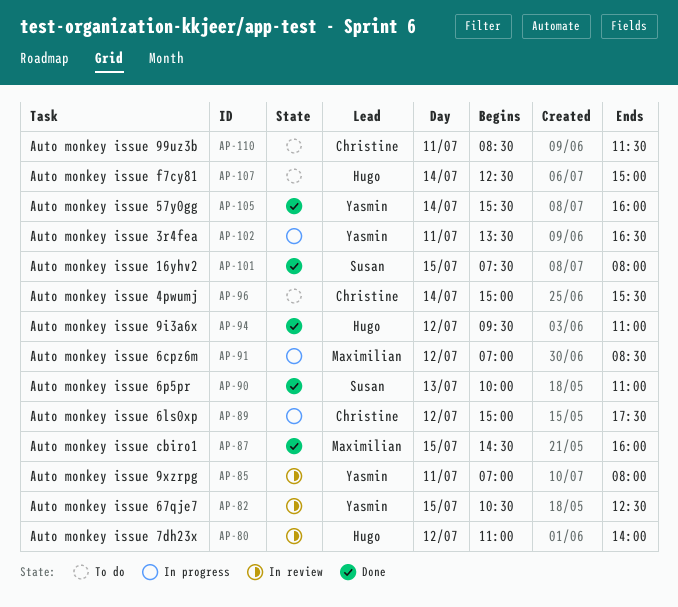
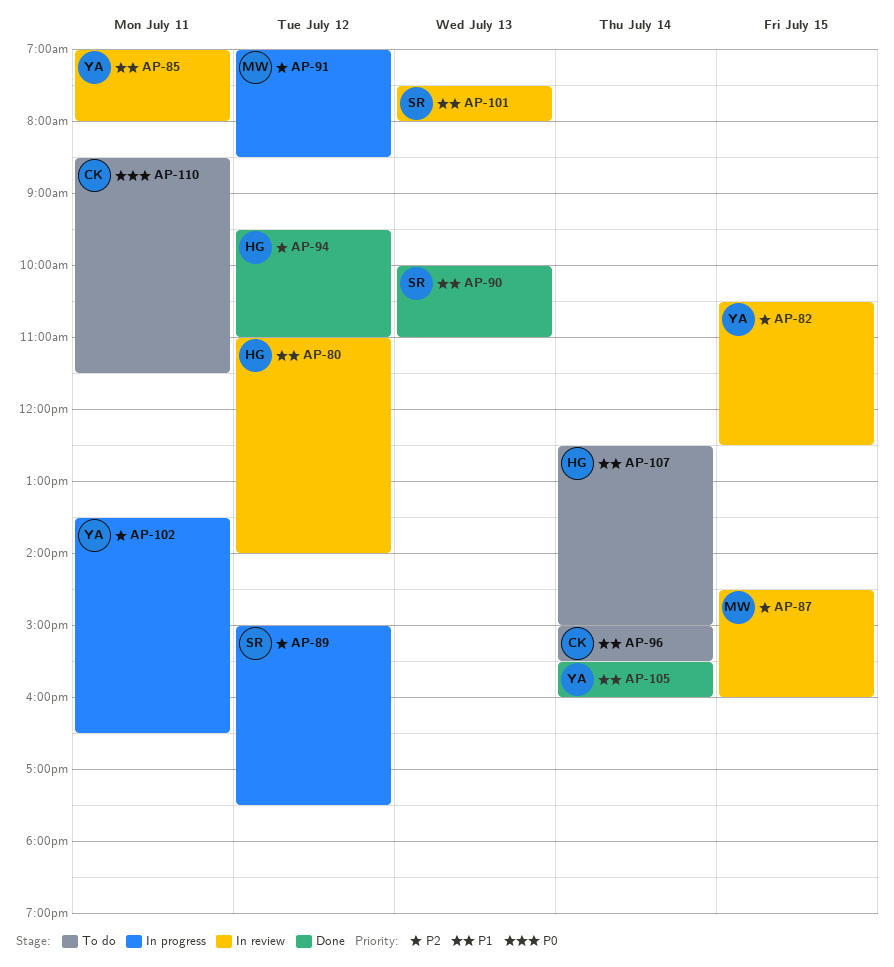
AP-87, status: Done -> In review
AP-89, owner: Christine -> Susan
AP-101, status: Done -> In review
AP-101, day: Jul 15 -> Jul 13

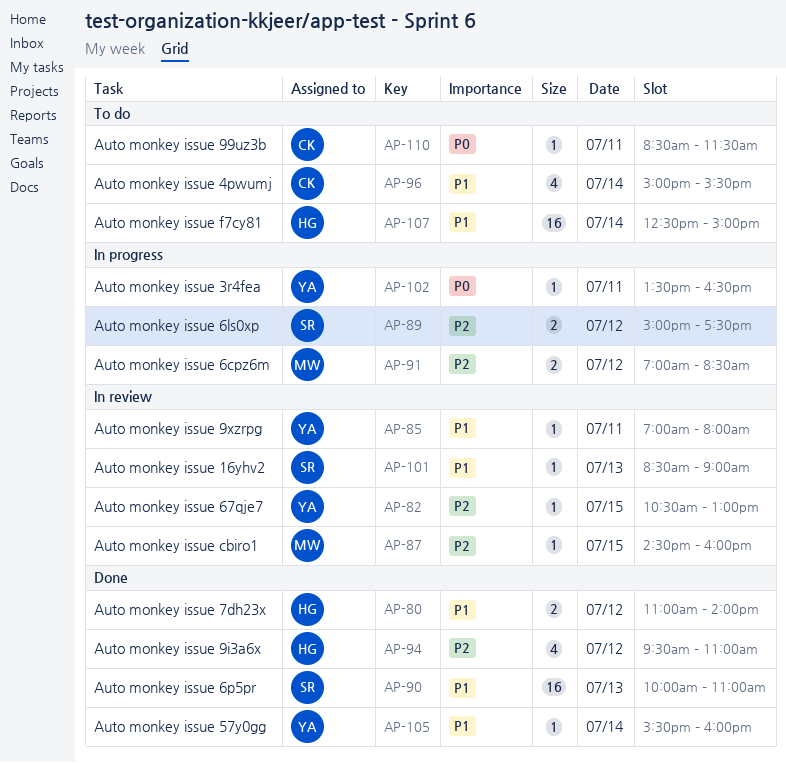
AP-80, status: In review -> Done
AP-82, ends: 12:30 -> 13:00
AP-101, begins: 07:30 -> 08:30
AP-101, ends: 08:00 -> 09:00
AP-102, priority: P2 -> P0

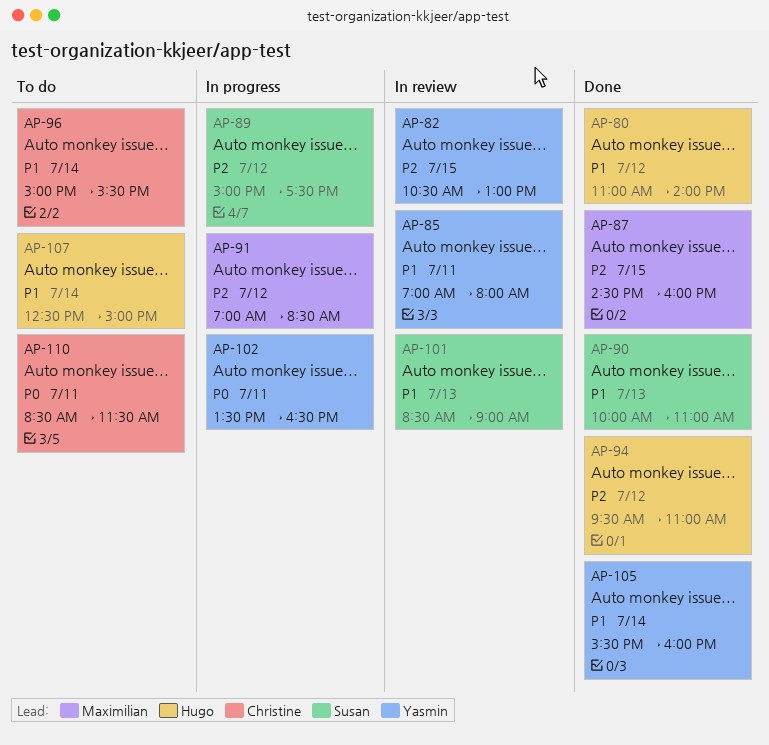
AP-87, status: In review -> Done

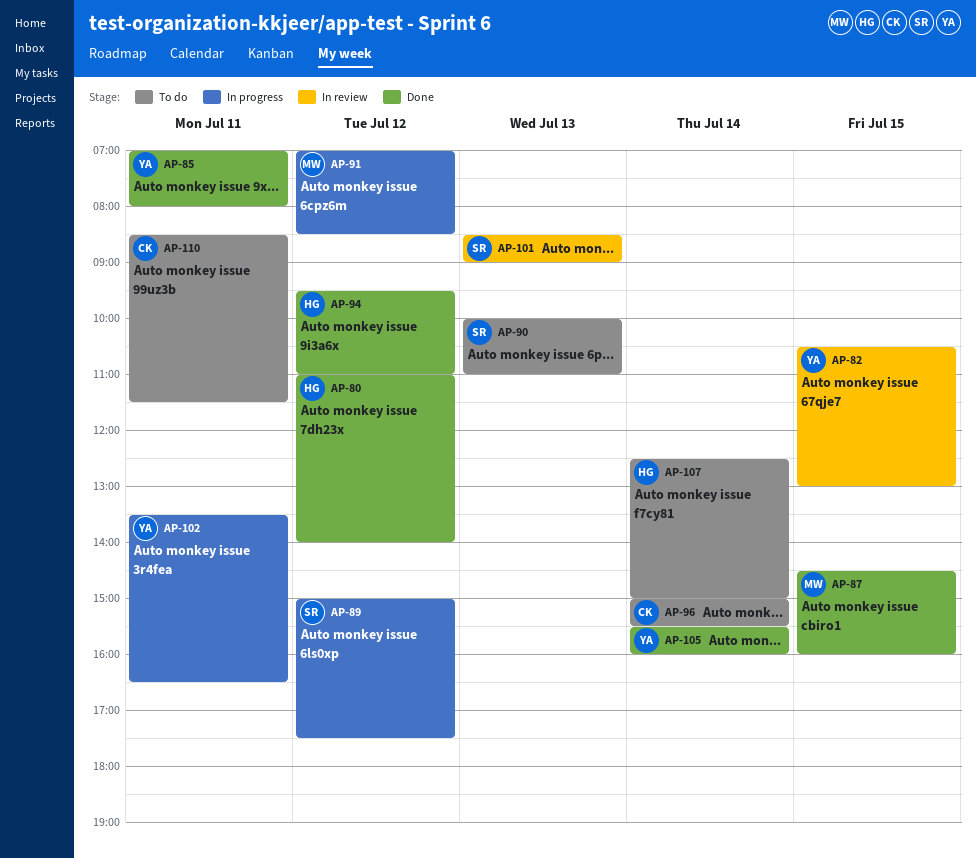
AP-85, status: In review -> Done
AP-90, status: Done -> To do

